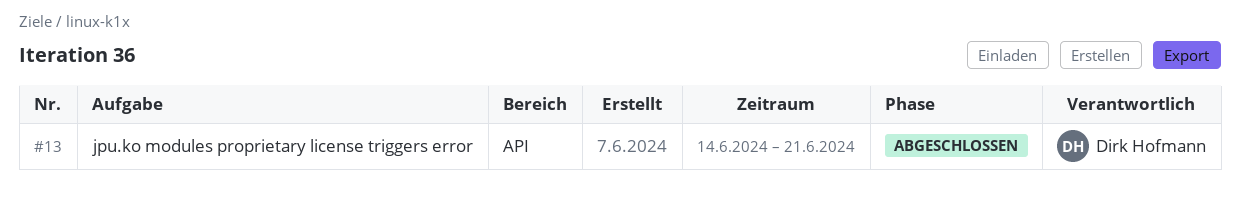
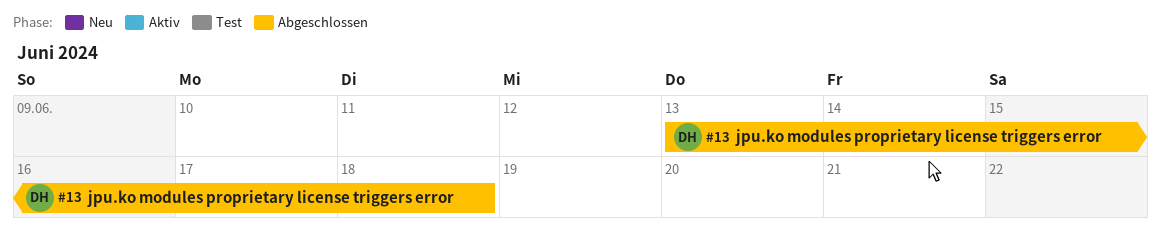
#13, start: Jun 14 -> Jun 13
#13, due: Jun 21 -> Jun 18

